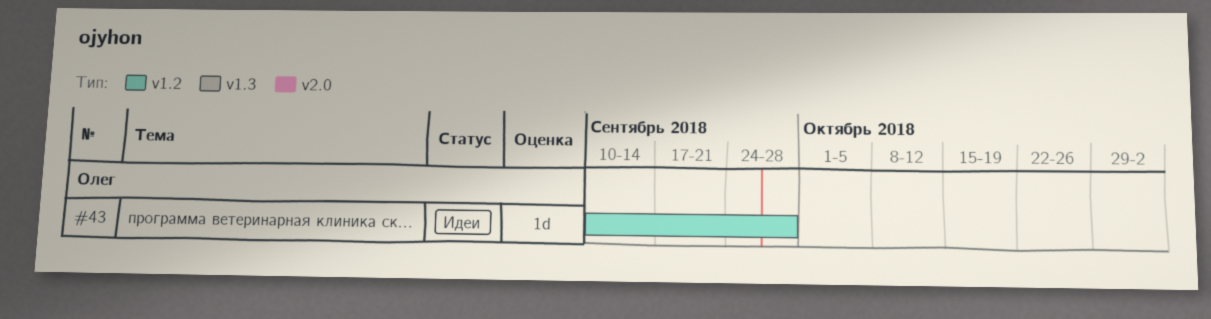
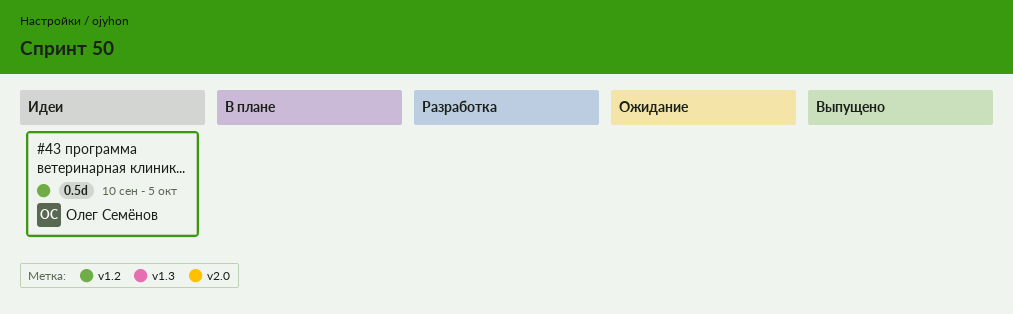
#43, estimate: 1d -> 0.5d
#43, due: Sep 28 -> Oct 5

